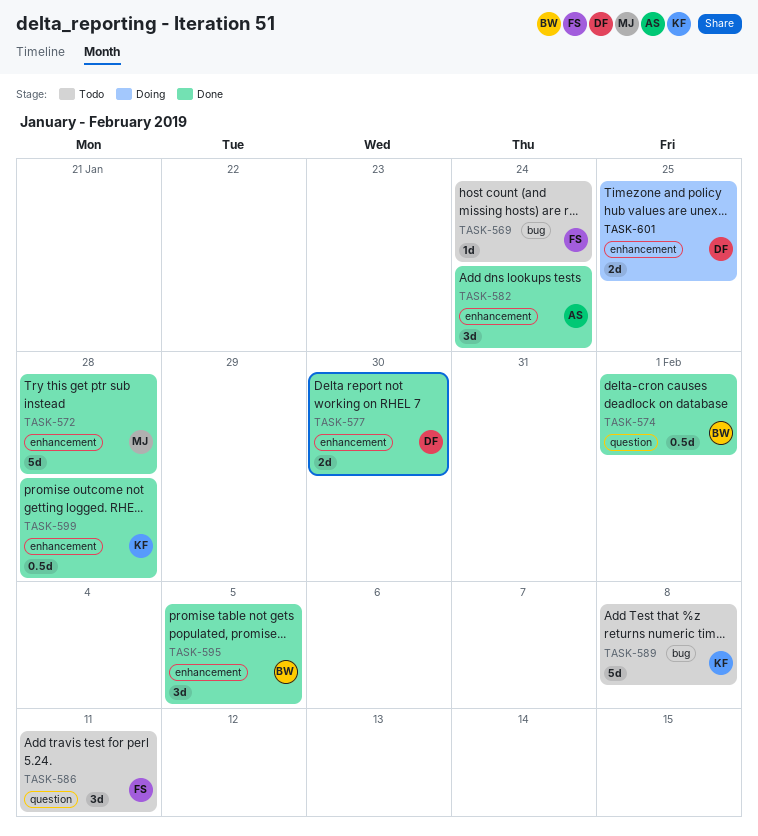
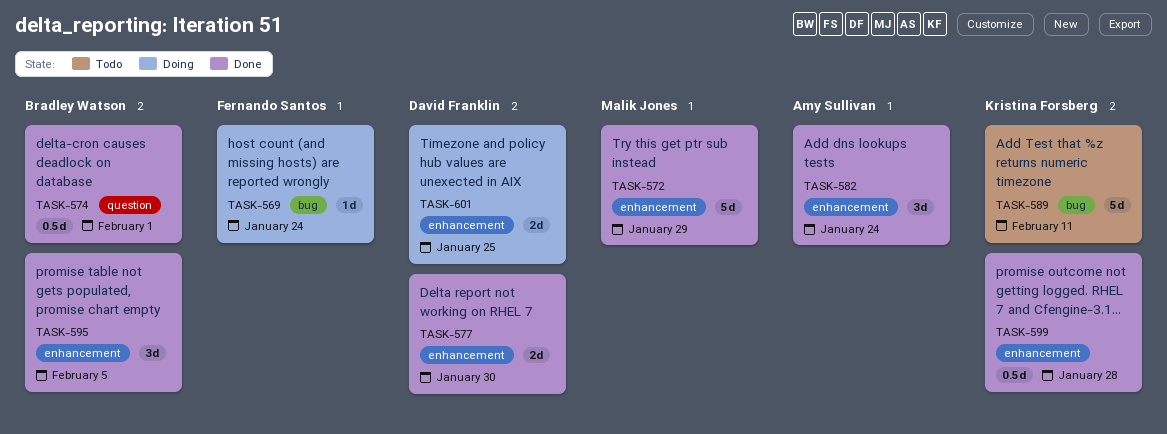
TASK-569, status: Todo -> Doing
TASK-572, due: Jan 28 -> Jan 29
TASK-586: present -> none
TASK-589, due: Feb 8 -> Feb 11

